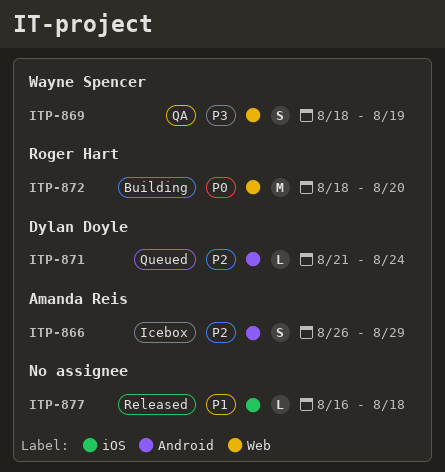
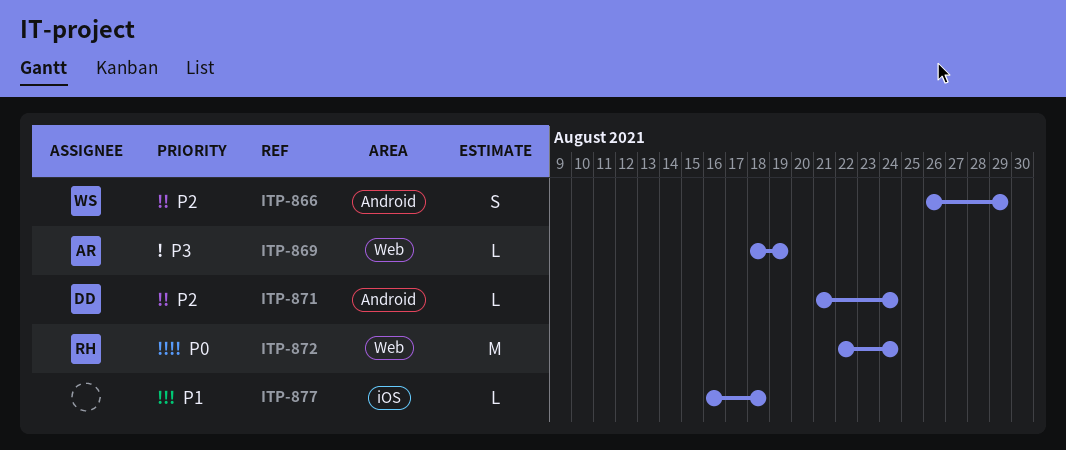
ITP-866, owner: Amanda Reis -> Wayne Spencer
ITP-869, owner: Wayne Spencer -> Amanda Reis
ITP-869, estimate: S -> L
ITP-872, start: Aug 18 -> Aug 22
ITP-872, due: Aug 20 -> Aug 24

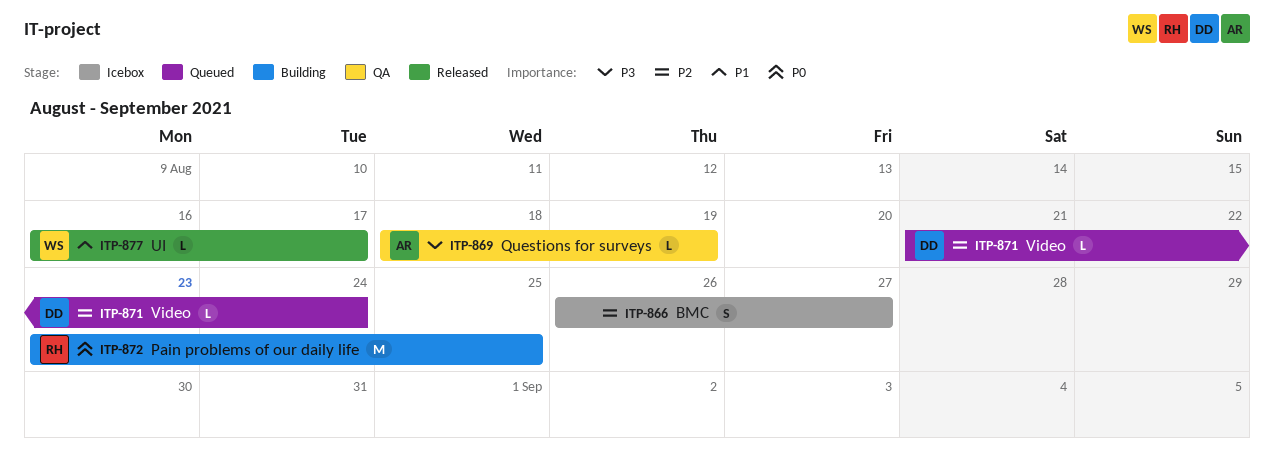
ITP-866, owner: WS -> none
ITP-866, due: Aug 29 -> Aug 27
ITP-872, start: Aug 22 -> Aug 23
ITP-872, due: Aug 24 -> Aug 25
ITP-877, owner: none -> WS
ITP-877, due: Aug 18 -> Aug 17

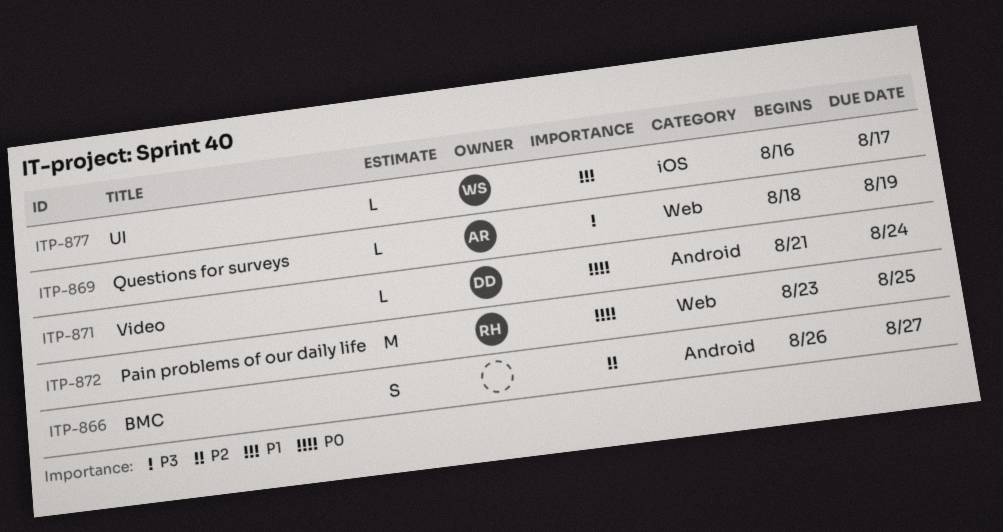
ITP-871, priority: P2 -> P0

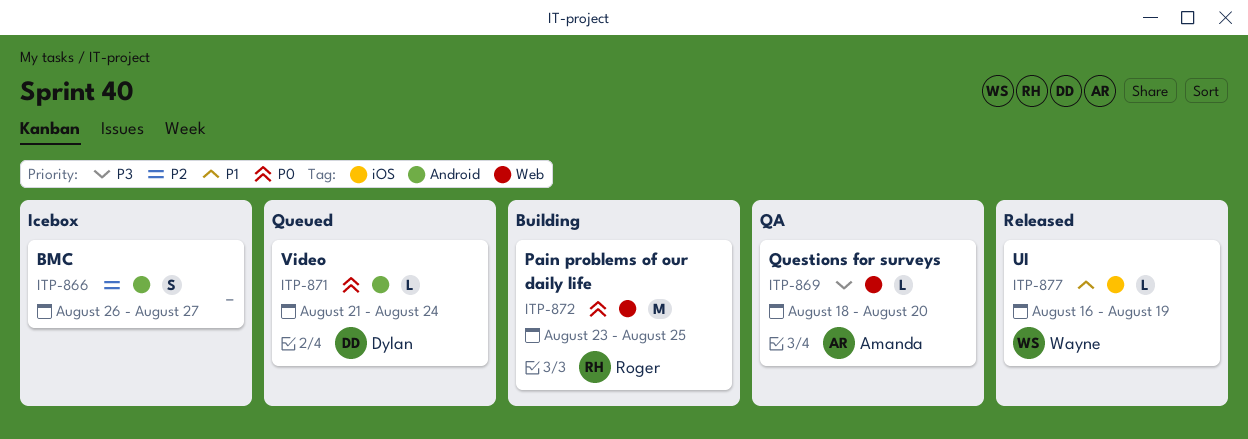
ITP-869, due: Aug 19 -> Aug 20
ITP-877, due: Aug 17 -> Aug 19

